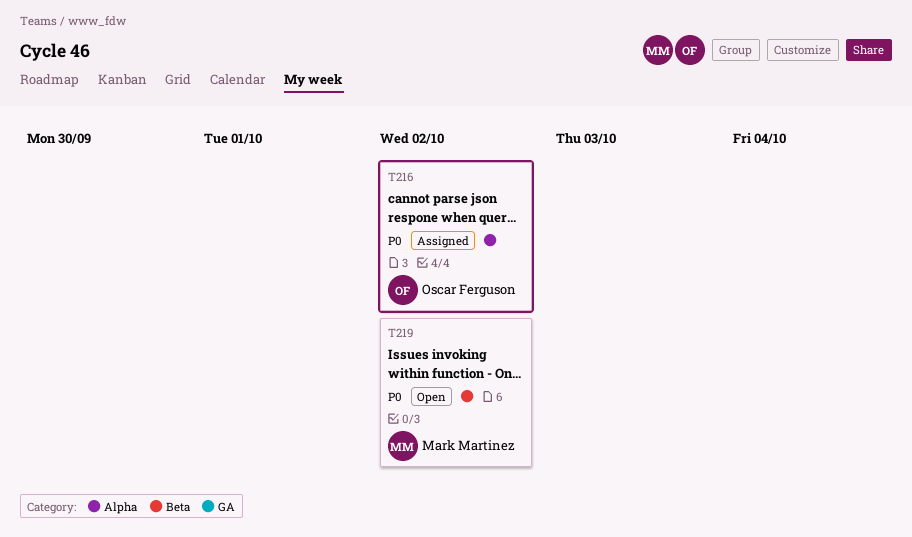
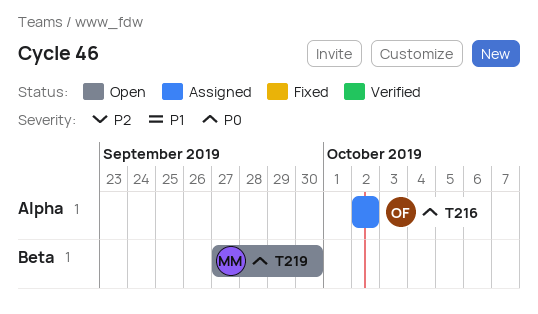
T219, due: Oct 2 -> Sep 30

